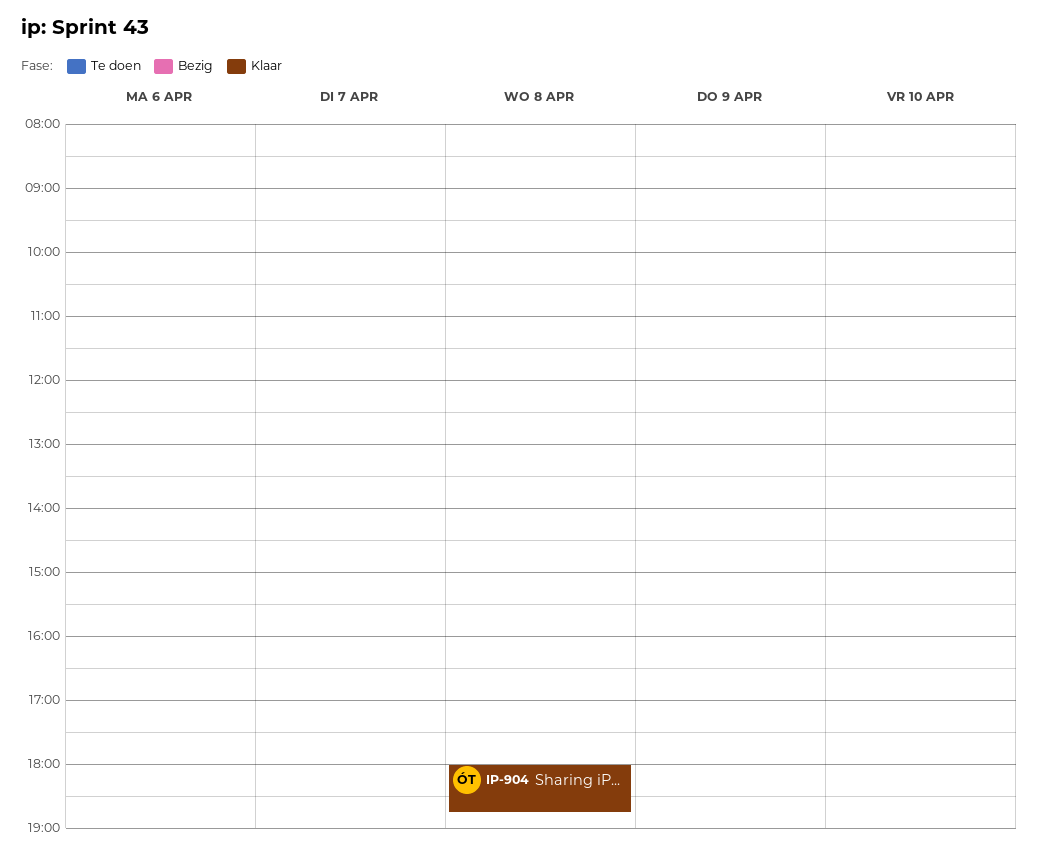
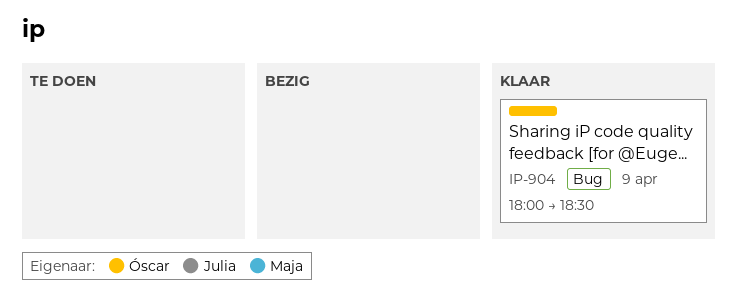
IP-904, day: Apr 8 -> Apr 9
IP-904, ends: 18:45 -> 18:30

